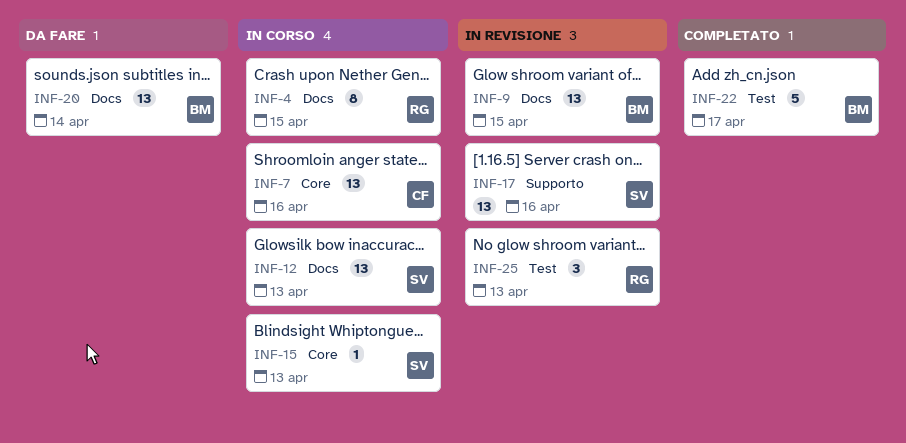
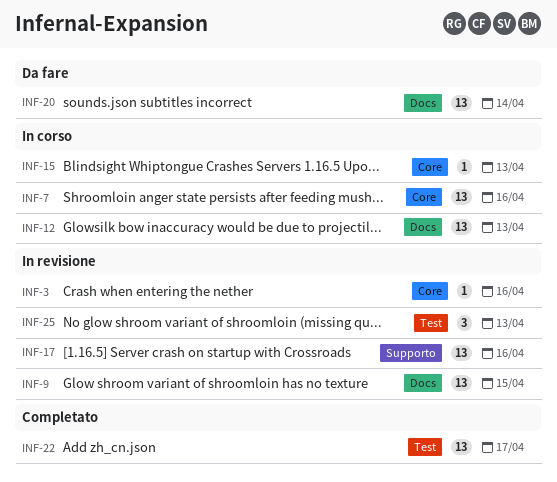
INF-3: none -> present
INF-4: present -> none
INF-22, estimate: 5 -> 13

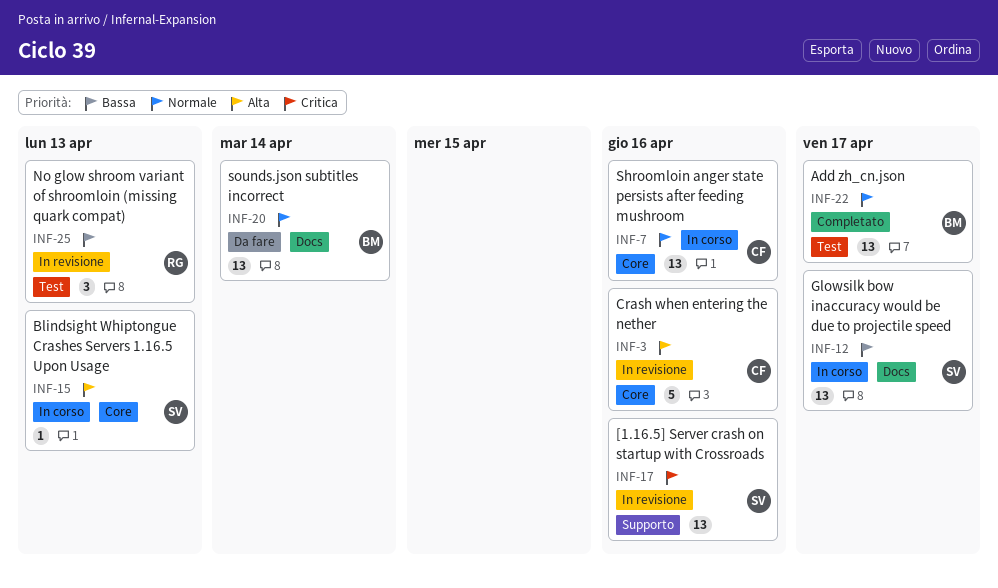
INF-3, estimate: 1 -> 5
INF-9: present -> none
INF-12, due: Apr 13 -> Apr 17

